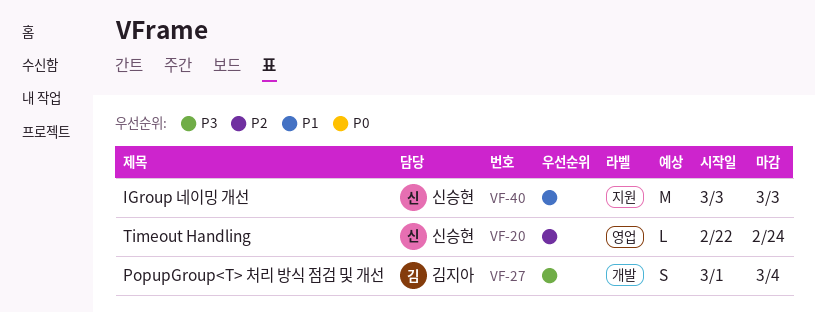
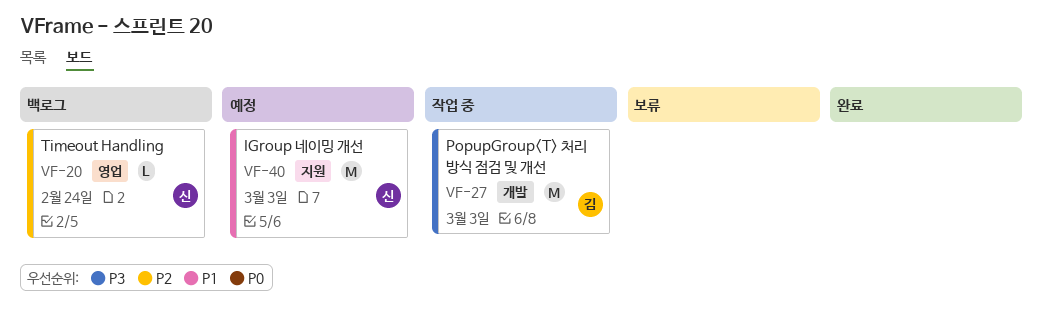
VF-27, estimate: S -> M
VF-27, due: Mar 4 -> Mar 3

